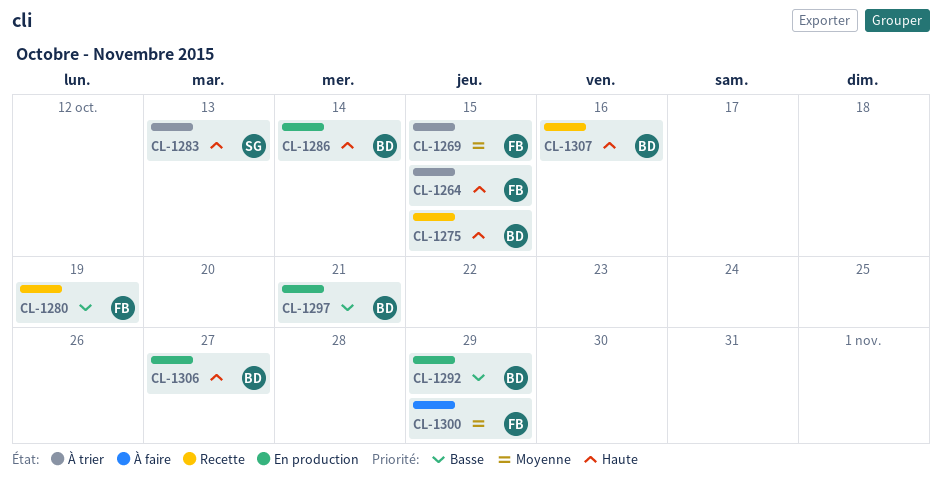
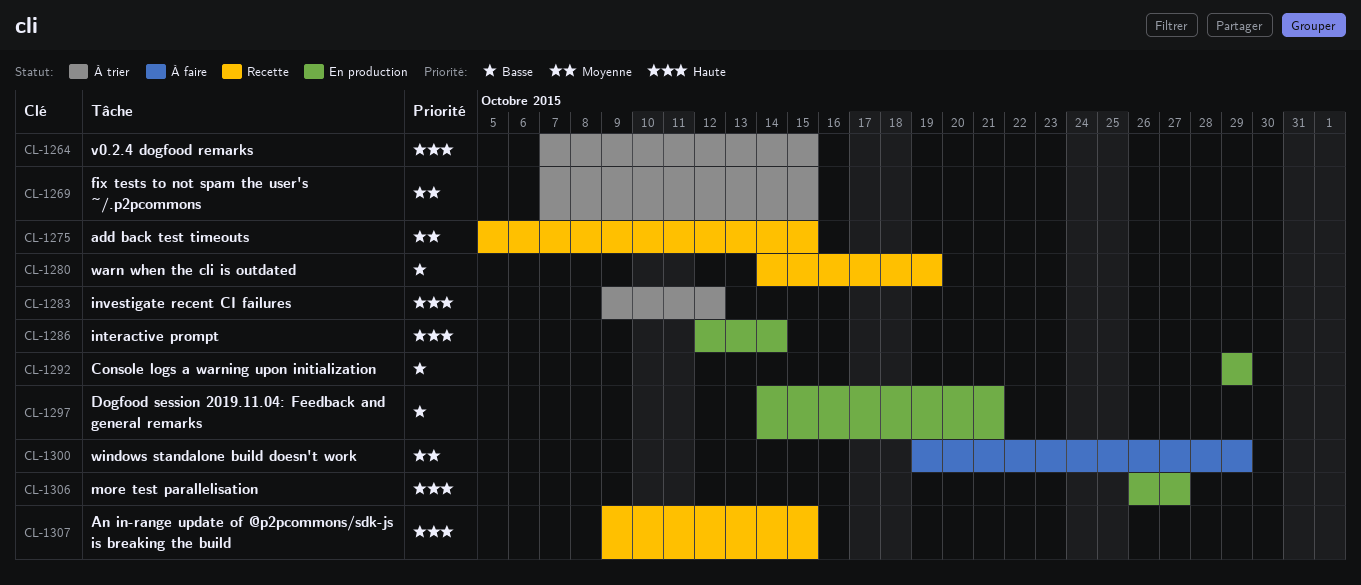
CL-1275, priority: Haute -> Moyenne
CL-1283, due: Oct 13 -> Oct 12
CL-1307, due: Oct 16 -> Oct 15

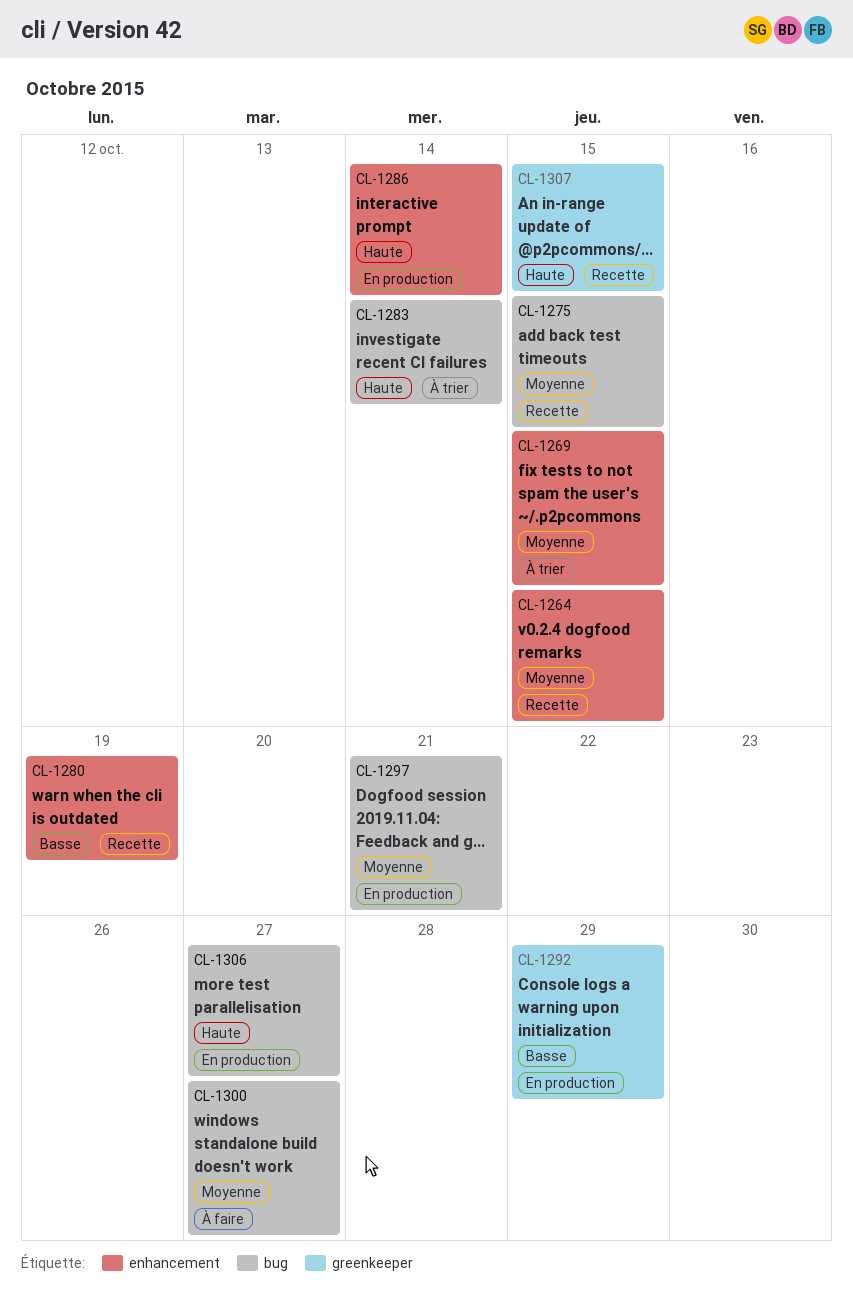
CL-1264, status: À trier -> Recette
CL-1264, priority: Haute -> Moyenne
CL-1283, due: Oct 12 -> Oct 14
CL-1297, priority: Basse -> Moyenne
CL-1300, due: Oct 29 -> Oct 27

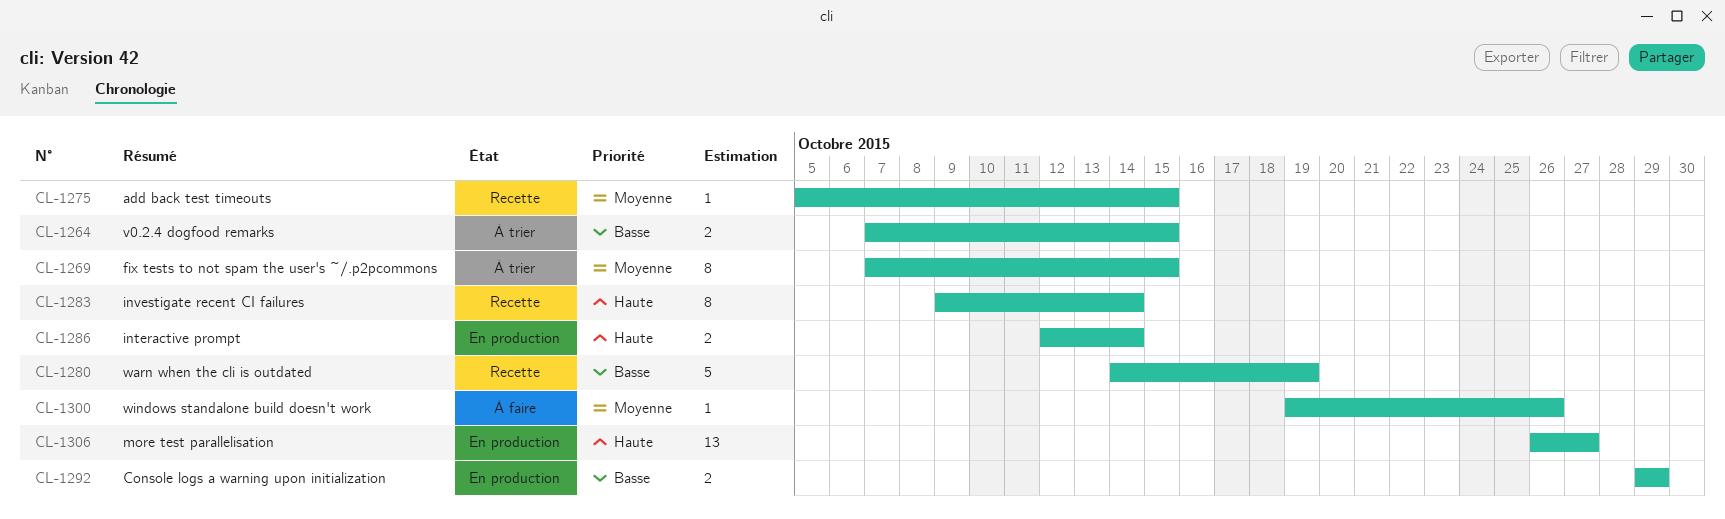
CL-1264, status: Recette -> À trier
CL-1264, priority: Moyenne -> Basse
CL-1283, status: À trier -> Recette
CL-1297: present -> none
CL-1300, due: Oct 27 -> Oct 26
CL-1307: present -> none

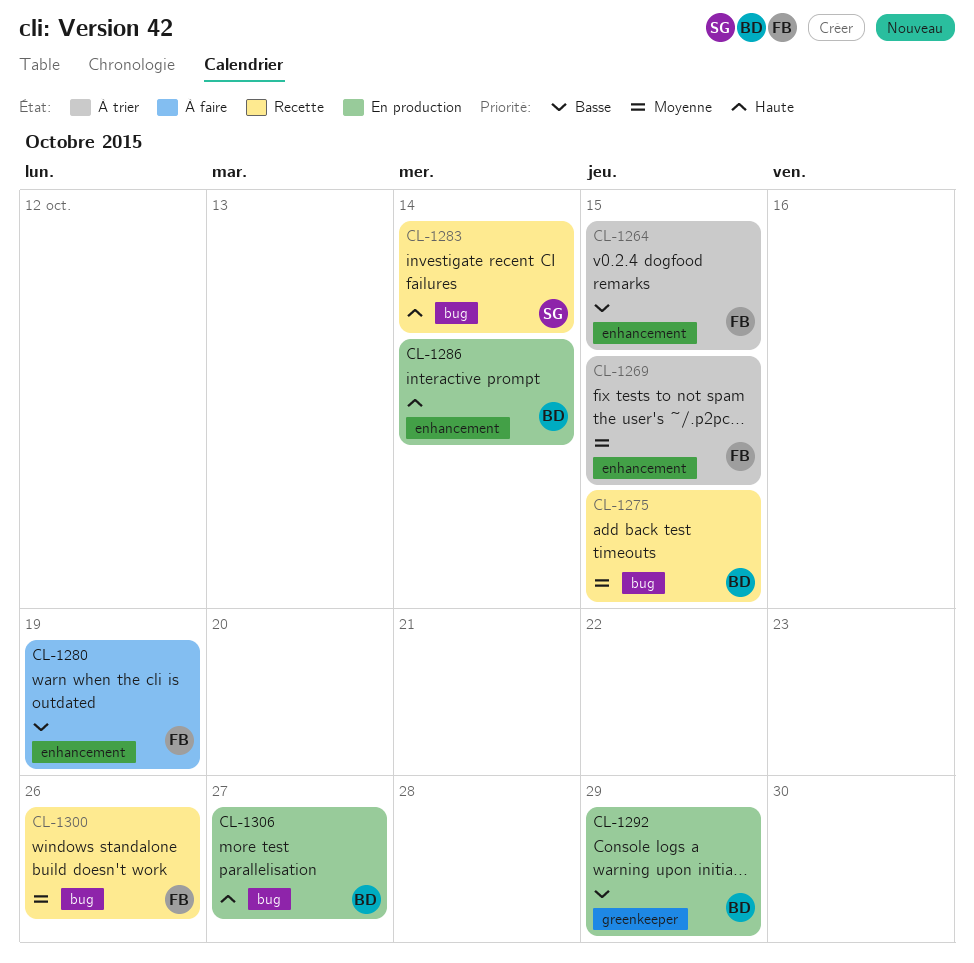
CL-1280, status: Recette -> À faire
CL-1300, status: À faire -> Recette

